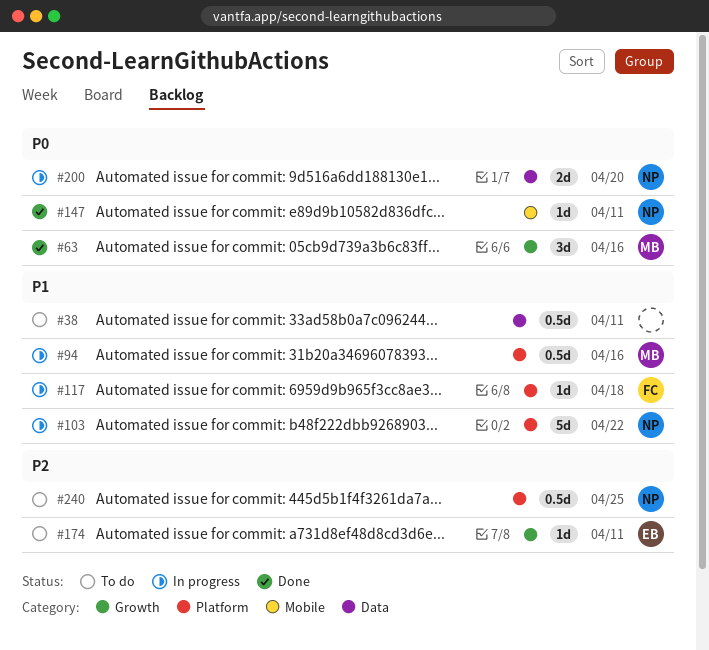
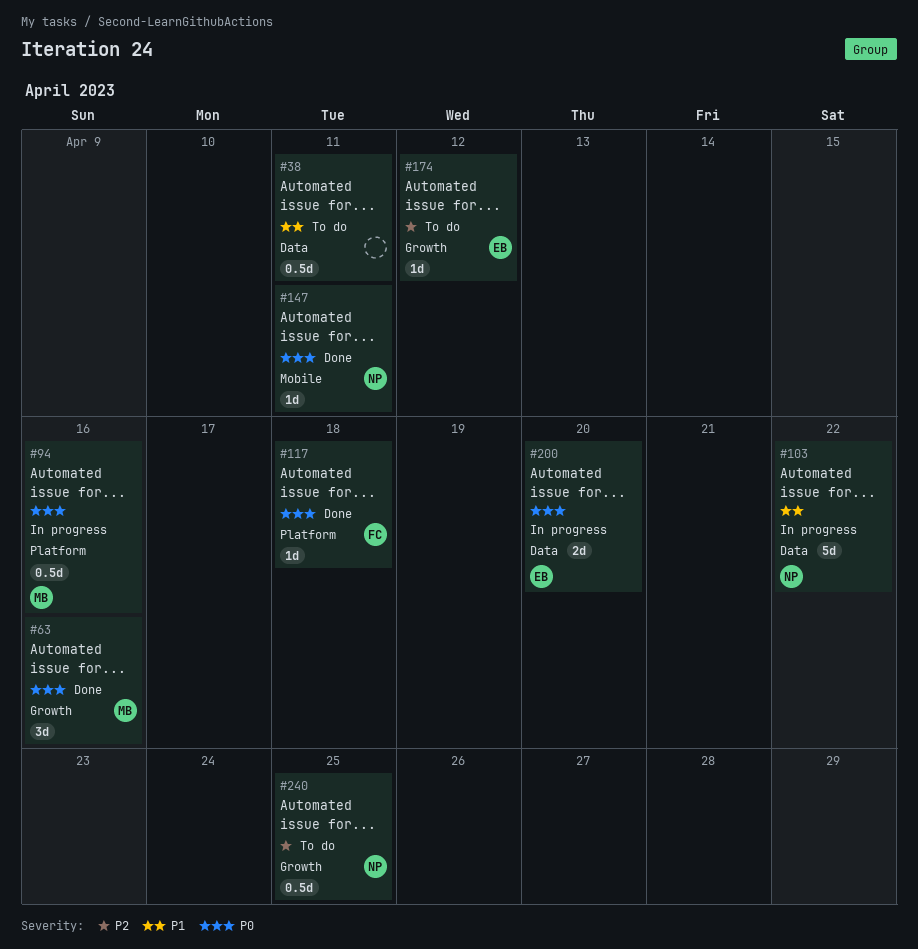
#94, priority: P1 -> P0
#103, label: Platform -> Data
#117, status: In progress -> Done
#117, priority: P1 -> P0
#174, due: Apr 11 -> Apr 12
#200, owner: NP -> EB
#240, label: Platform -> Growth

